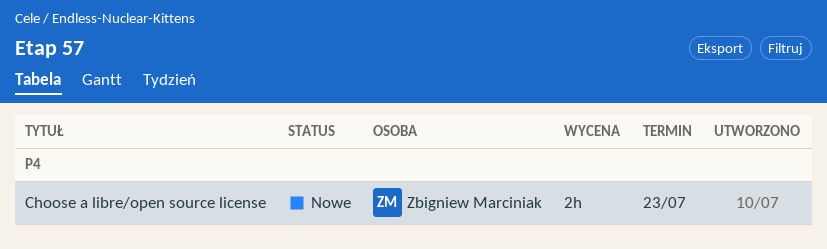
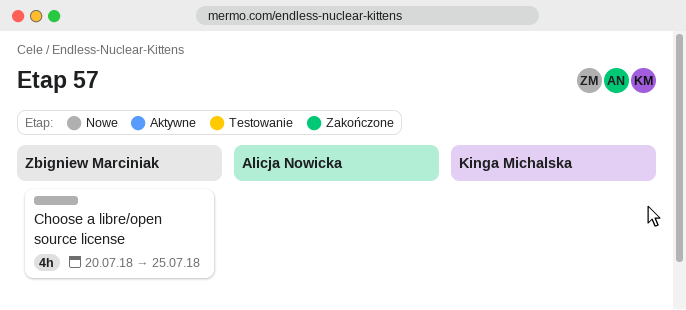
Choose a libre/open source license, estimate: 2h -> 4h
Choose a libre/open source license, due: Jul 23 -> Jul 25

